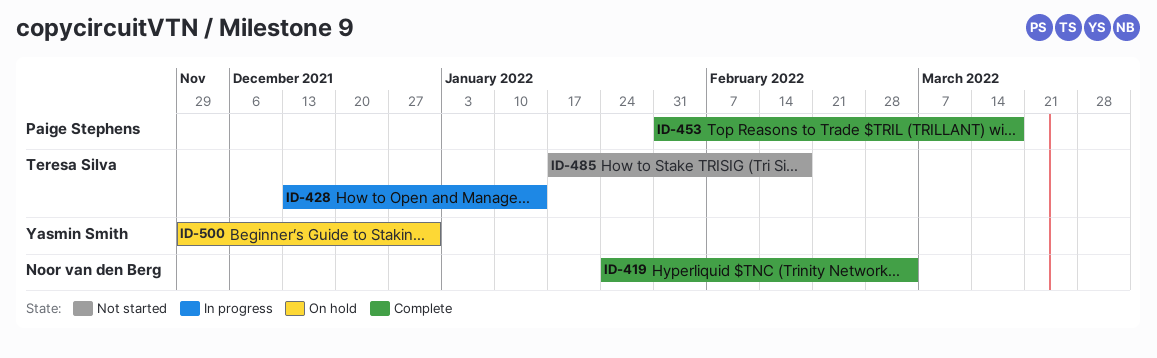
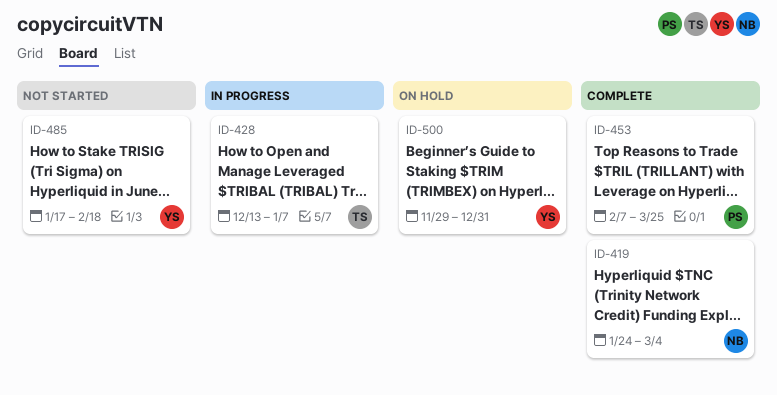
ID-428, due: Jan 14 -> Jan 7
ID-453, start: Jan 31 -> Feb 7
ID-453, due: Mar 18 -> Mar 25
ID-485, owner: Teresa Silva -> Yasmin Smith

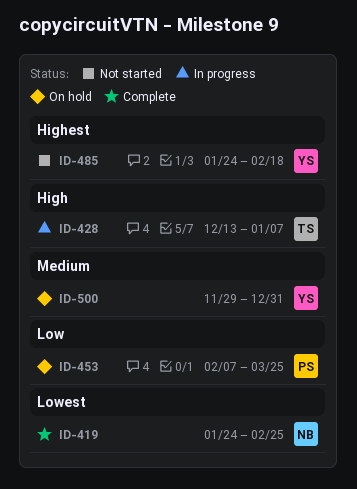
ID-419, due: Mar 4 -> Feb 25
ID-453, status: Complete -> On hold
ID-485, start: Jan 17 -> Jan 24

